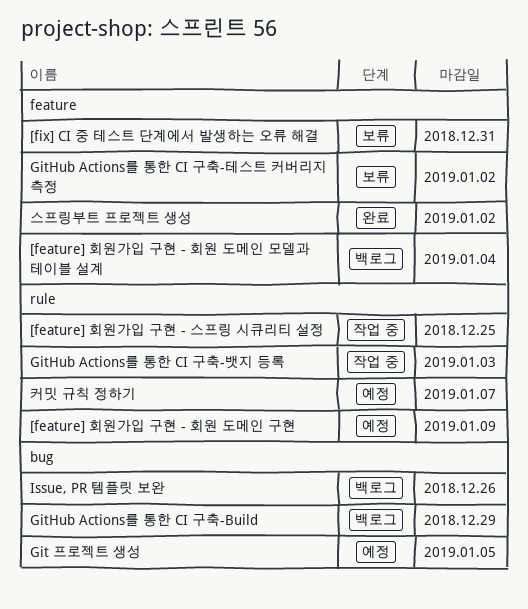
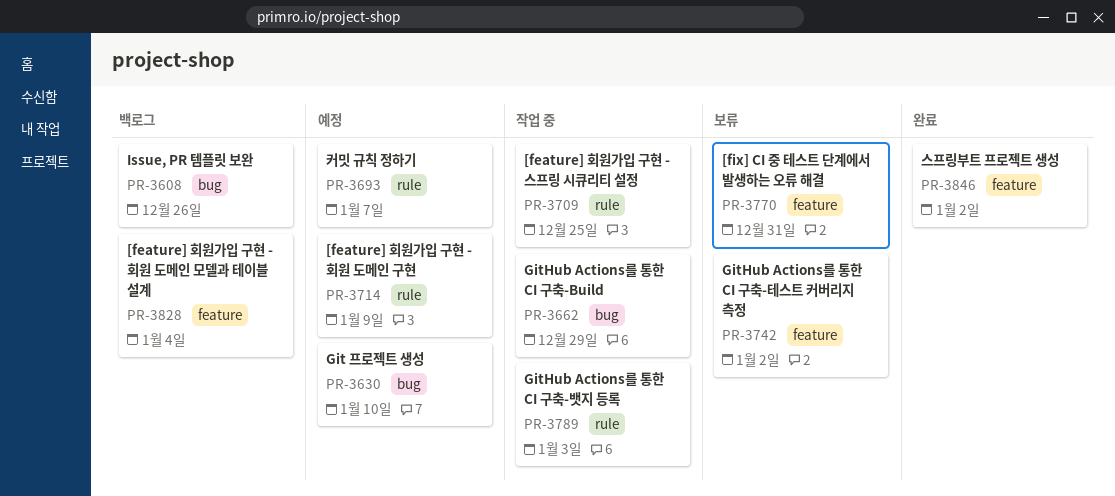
Git 프로젝트 생성, due: Jan 5 -> Jan 10
GitHub Actions를 통한 CI 구축-Build, status: 백로그 -> 작업 중

